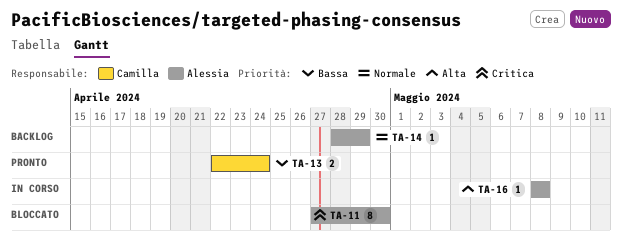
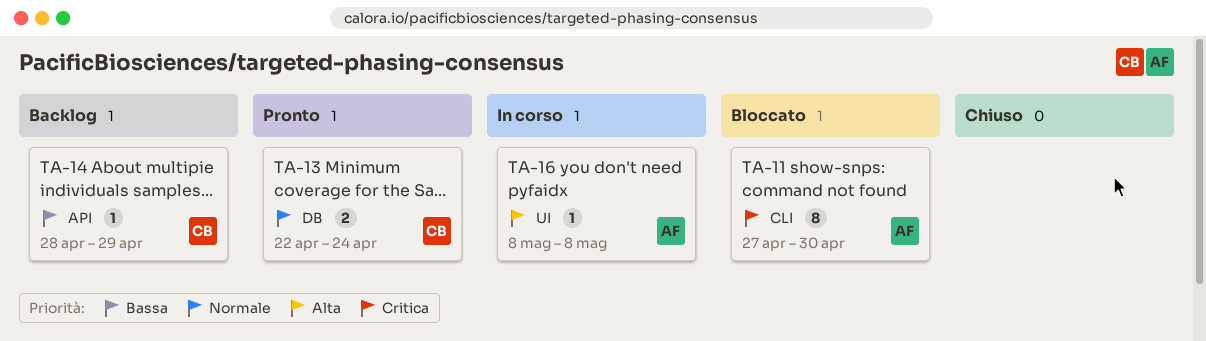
TA-13, priority: Bassa -> Normale
TA-14, owner: Alessia -> Camilla
TA-14, priority: Normale -> Bassa

